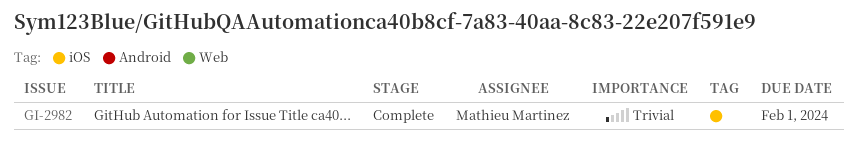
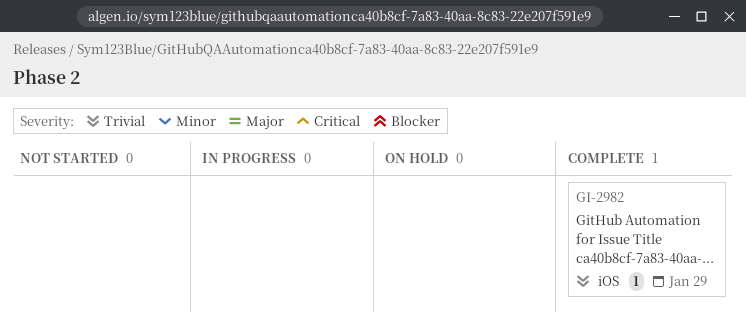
GI-2982, due: Feb 1 -> Jan 29

